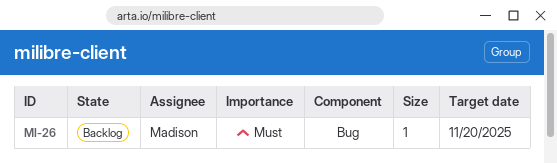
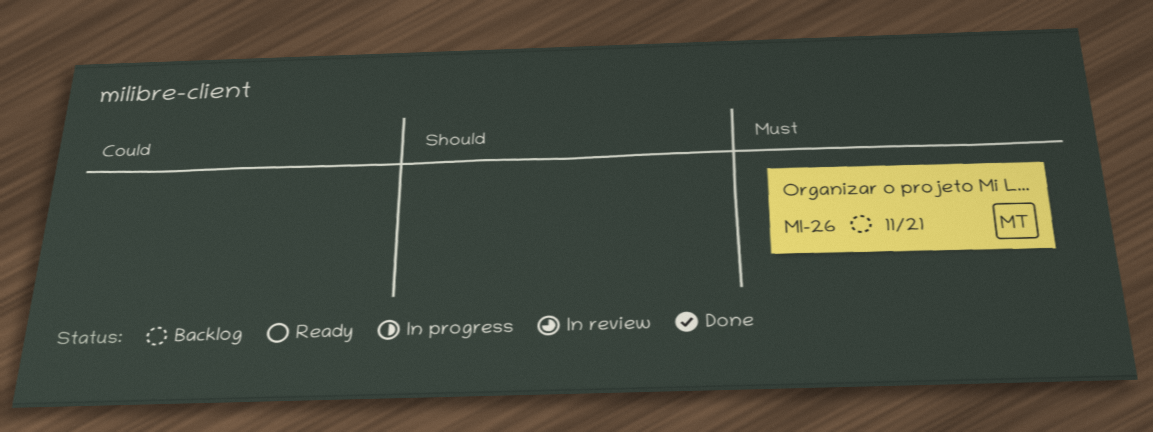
MI-26, due: Nov 20 -> Nov 21

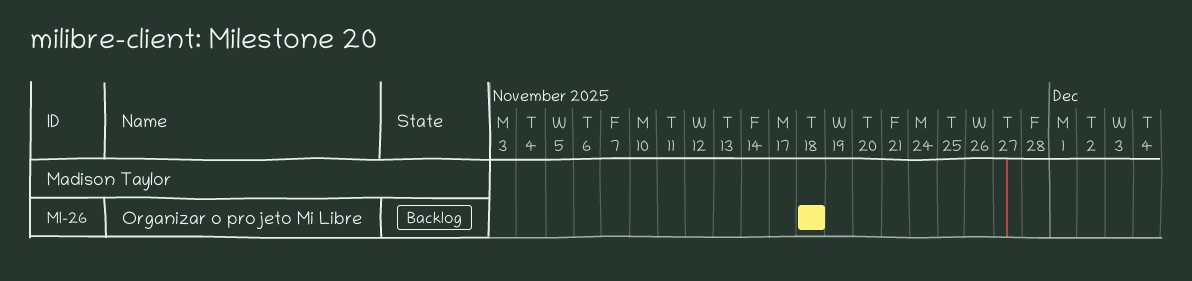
MI-26, due: Nov 21 -> Nov 18

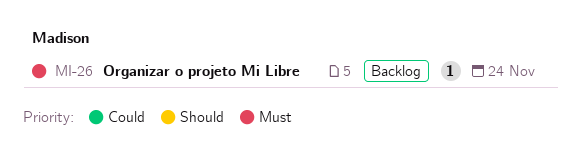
MI-26, due: Nov 18 -> Nov 24

